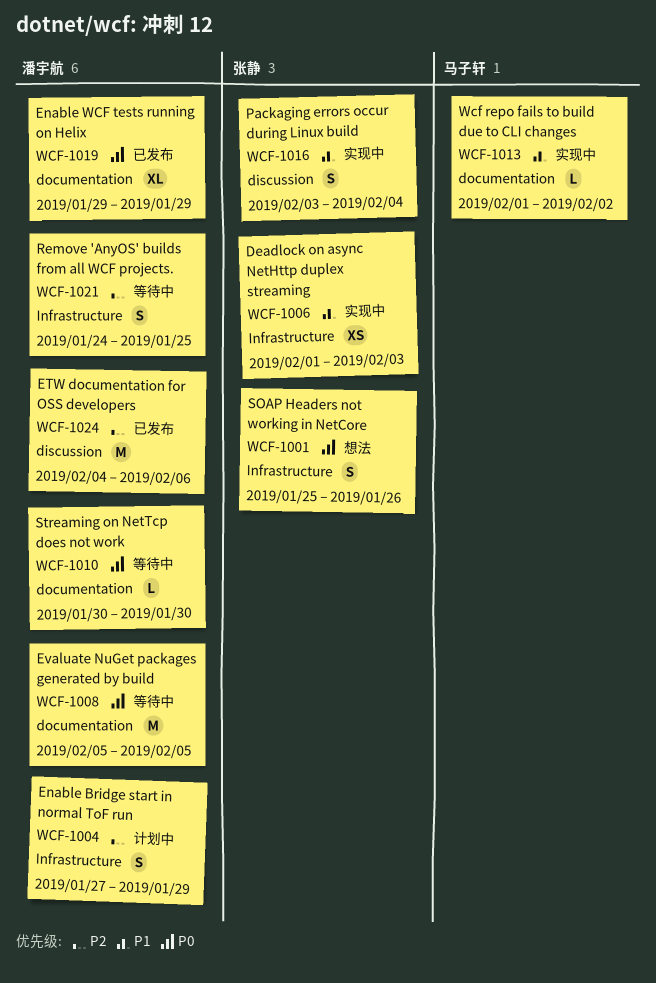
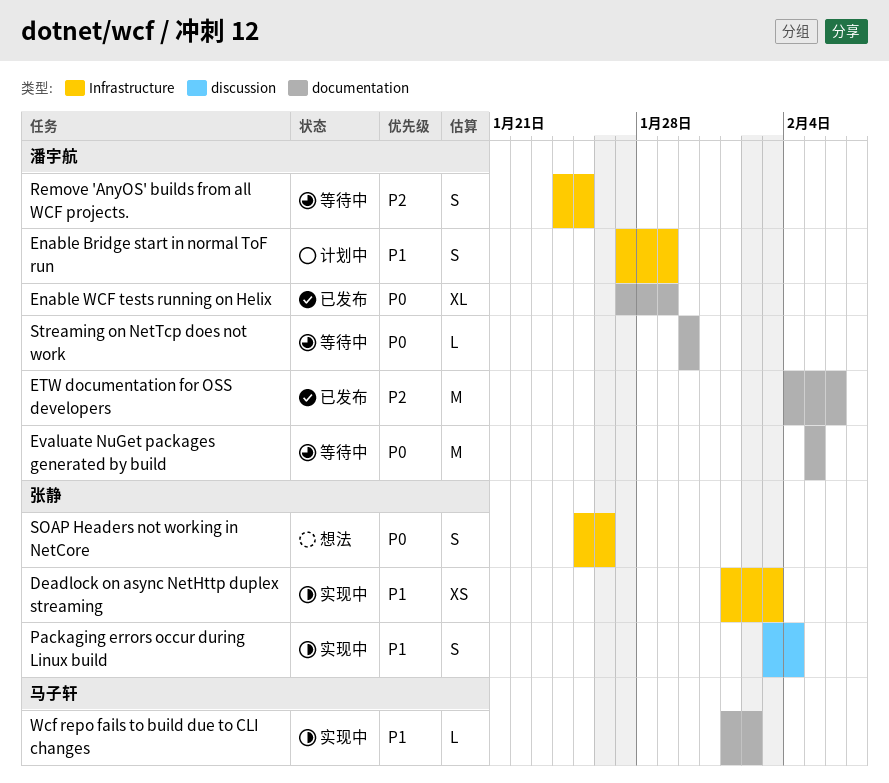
Enable Bridge start in normal ToF run, priority: P2 -> P1
Enable WCF tests running on Helix, start: Jan 29 -> Jan 27
ETW documentation for OSS developers, label: discussion -> documentation

